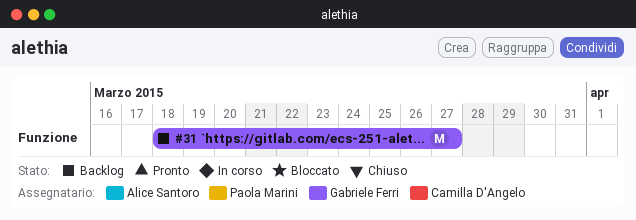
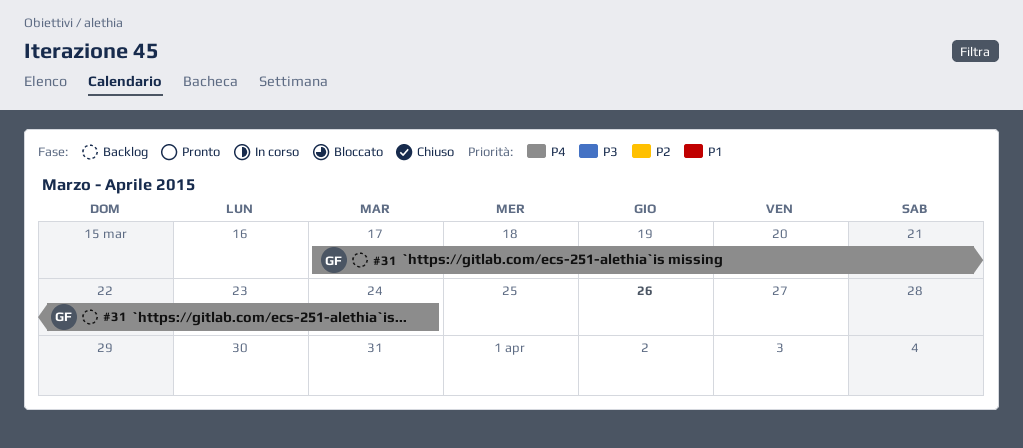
#31, start: Mar 18 -> Mar 17
#31, due: Mar 27 -> Mar 24

